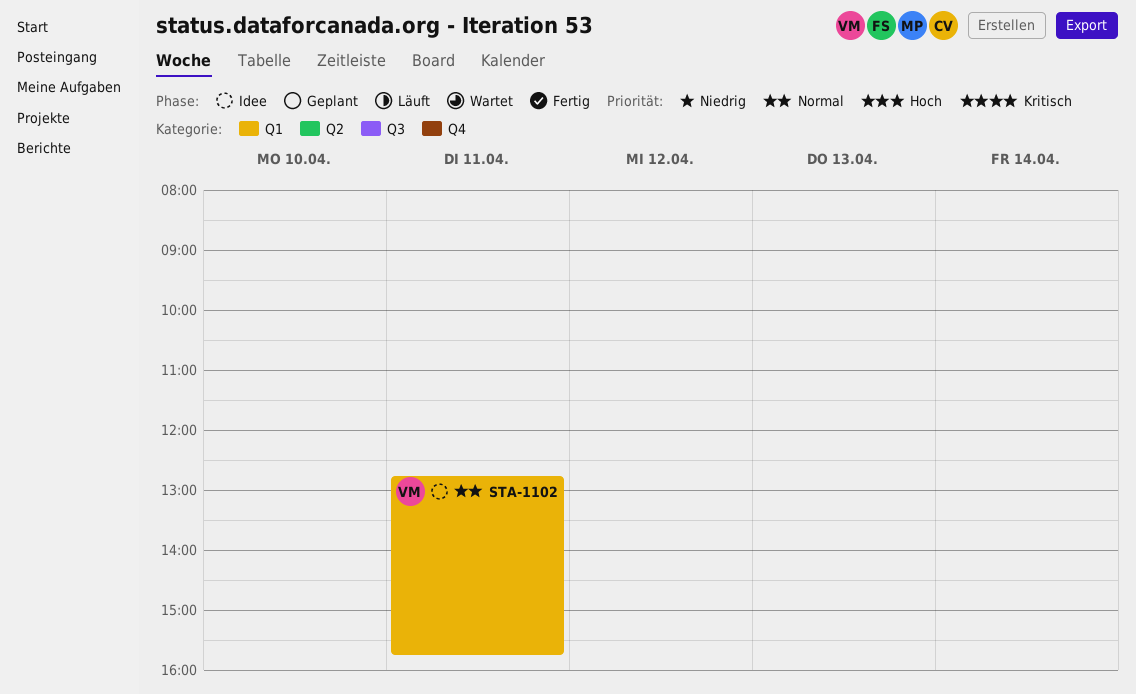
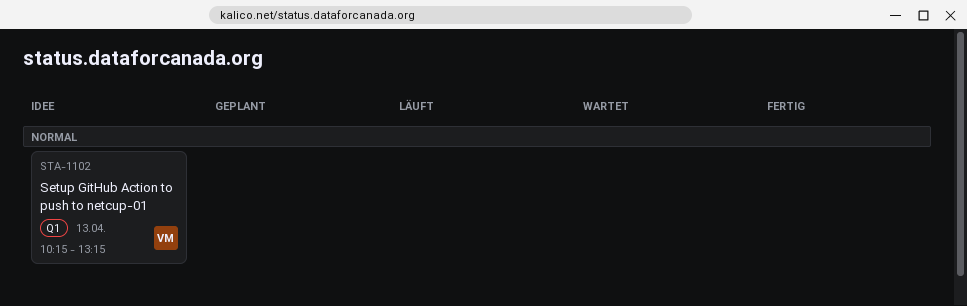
STA-1102, day: Apr 11 -> Apr 13
STA-1102, begins: 12:45 -> 10:15
STA-1102, ends: 15:45 -> 13:15

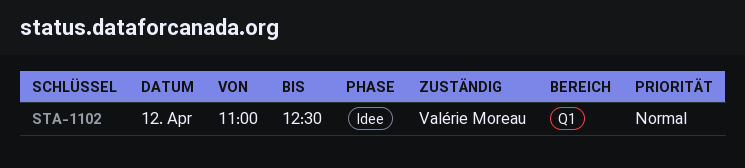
STA-1102, day: Apr 13 -> Apr 12
STA-1102, begins: 10:15 -> 11:00
STA-1102, ends: 13:15 -> 12:30

